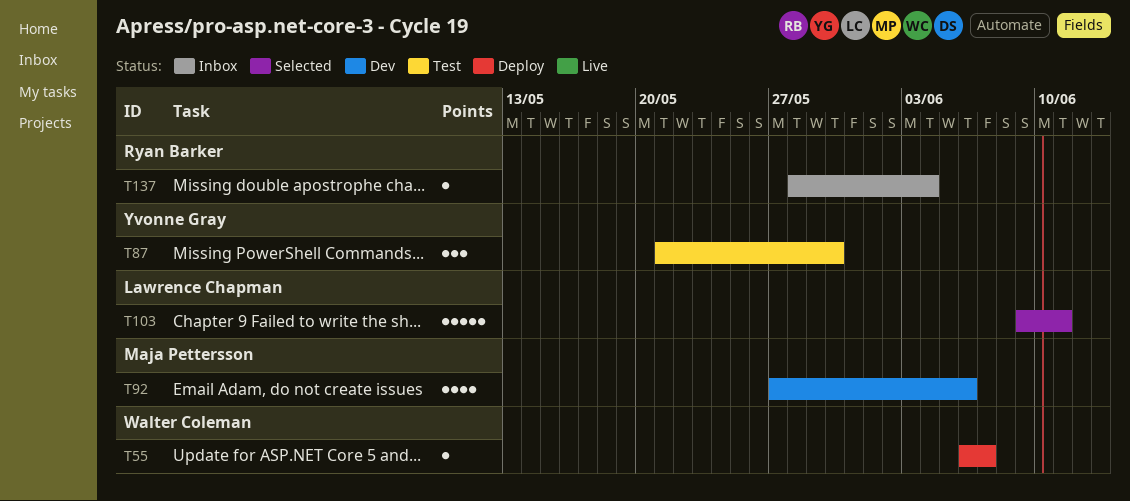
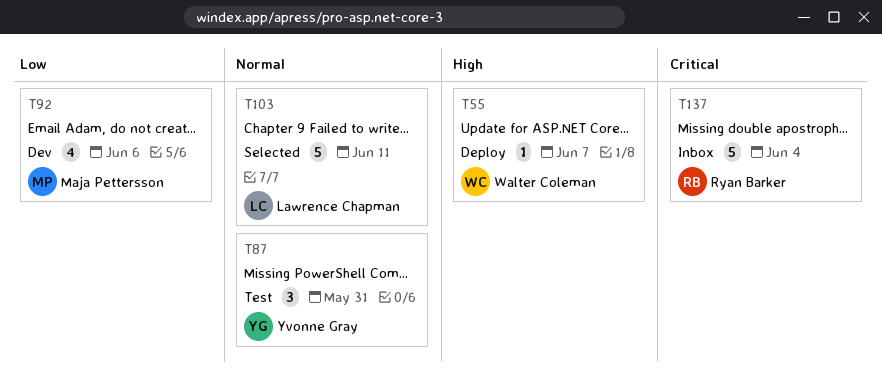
T87, due: May 30 -> May 31
T137, estimate: 1 -> 5

